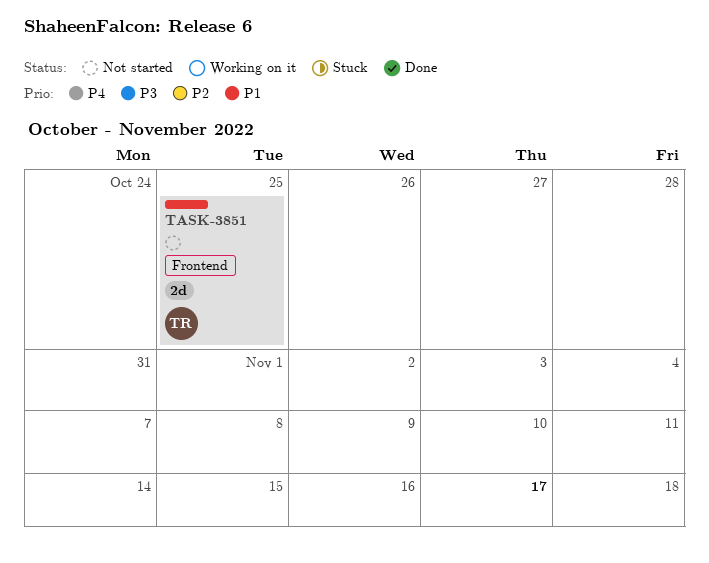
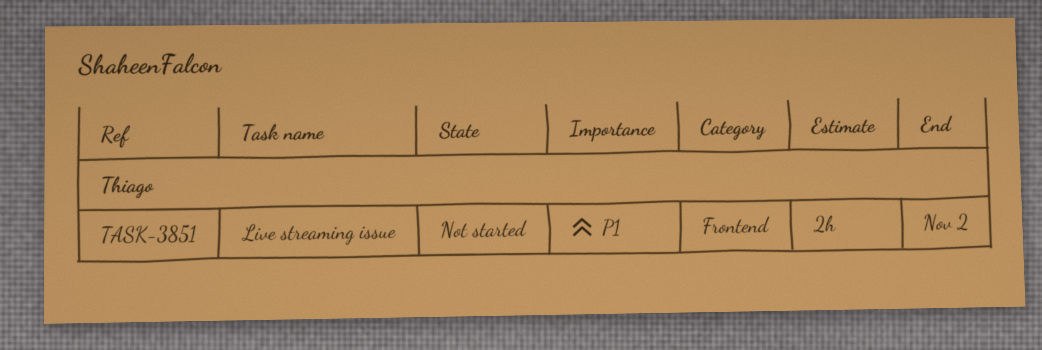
TASK-3851, estimate: 2d -> 2h
TASK-3851, due: Oct 25 -> Nov 2

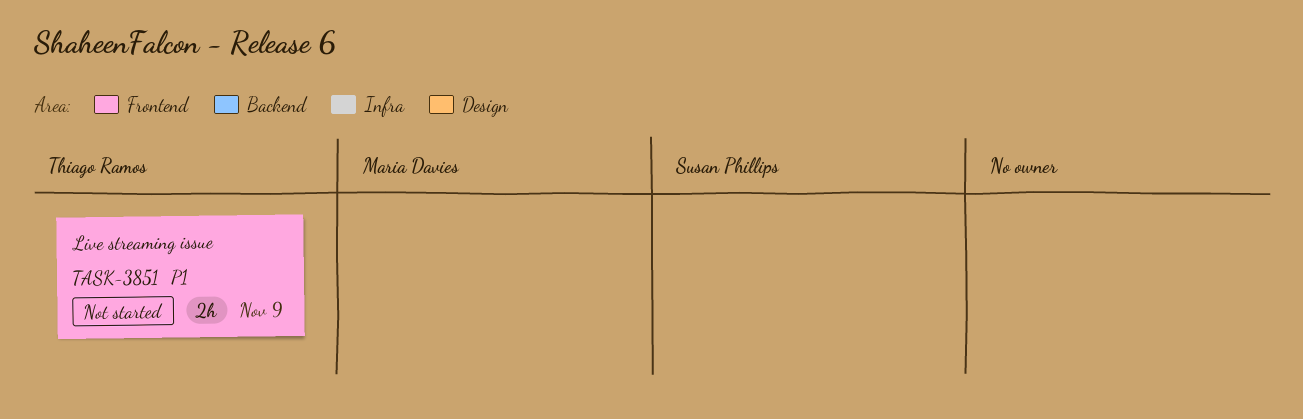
TASK-3851, due: Nov 2 -> Nov 9

